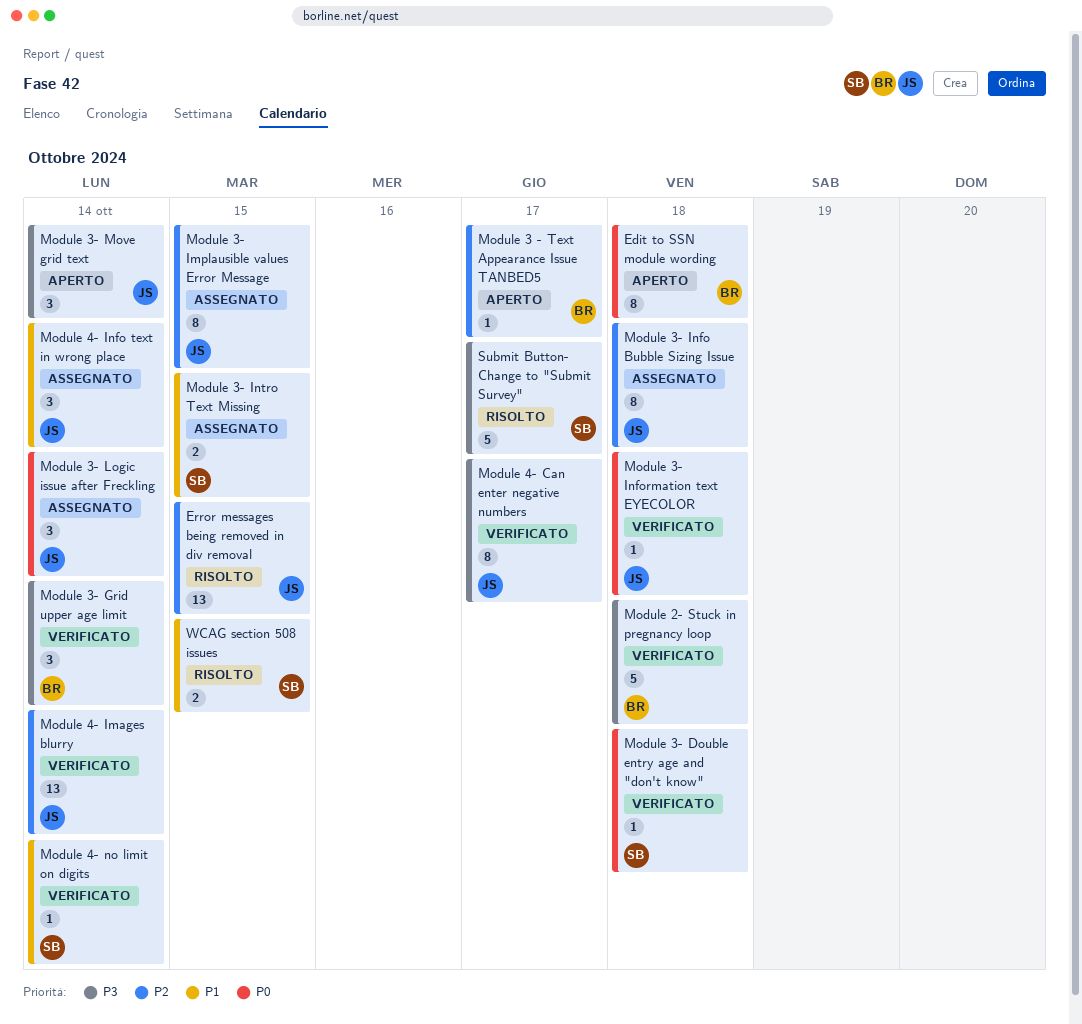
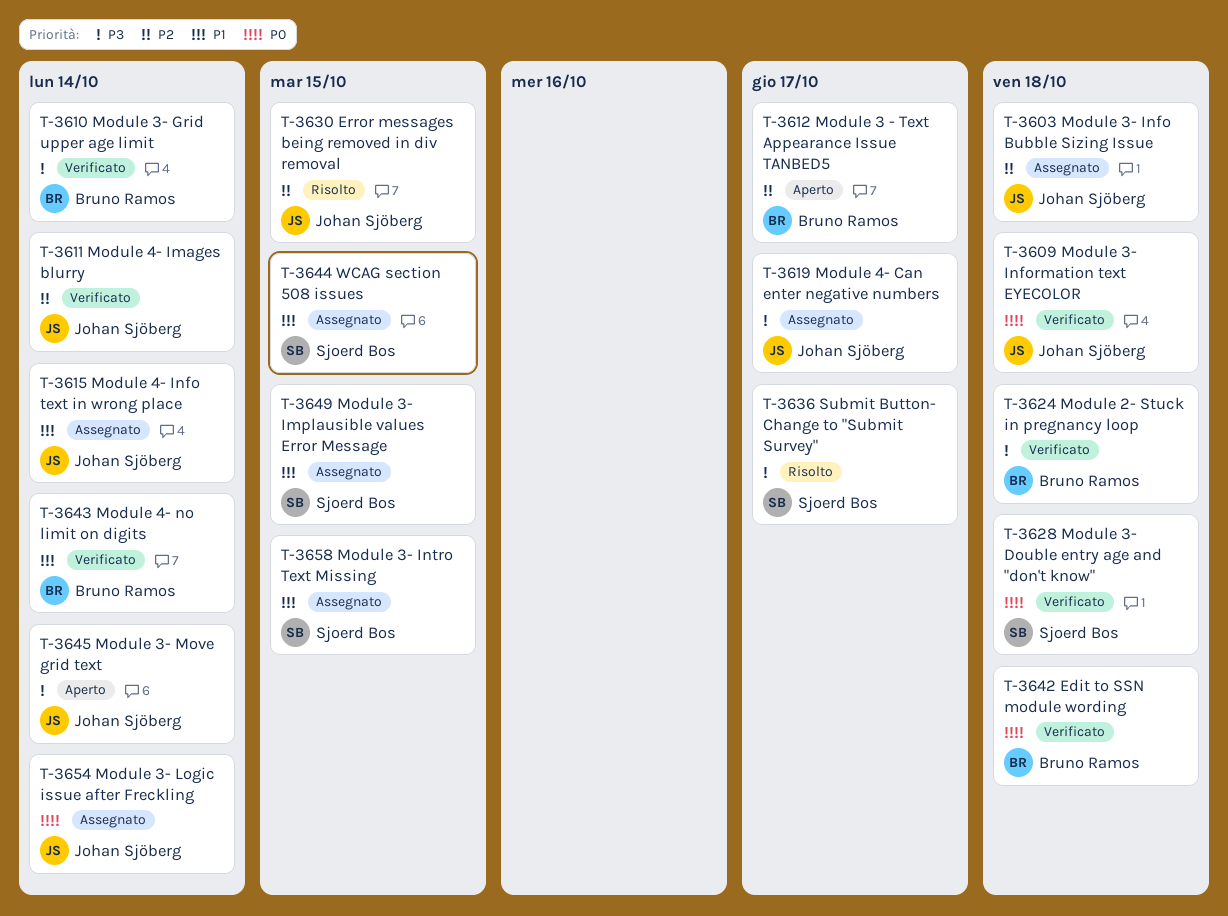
Edit to SSN module wording, status: Aperto -> Verificato
Module 3- Implausible values Error Message, owner: Johan Sjöberg -> Sjoerd Bos
Module 3- Implausible values Error Message, priority: P2 -> P1
Module 4- Can enter negative numbers, status: Verificato -> Assegnato
Module 4- no limit on digits, owner: Sjoerd Bos -> Bruno Ramos
WCAG section 508 issues, status: Risolto -> Assegnato

